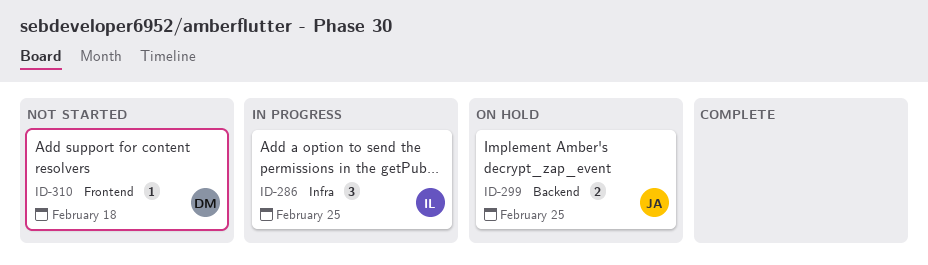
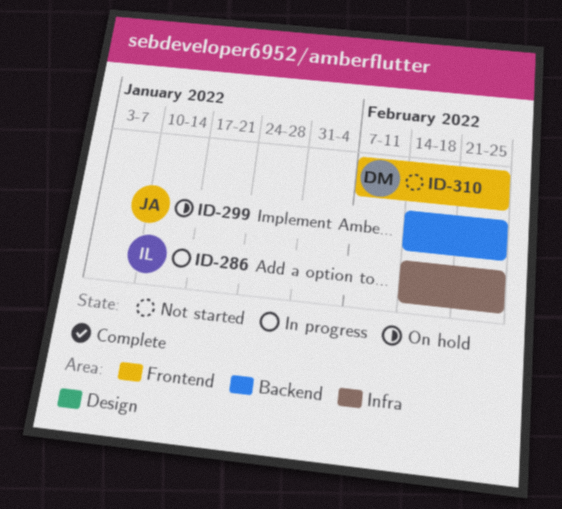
ID-310, due: Feb 18 -> Feb 25

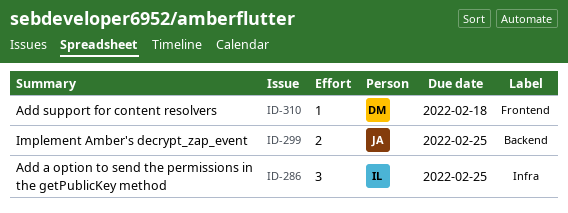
ID-310, due: Feb 25 -> Feb 18

